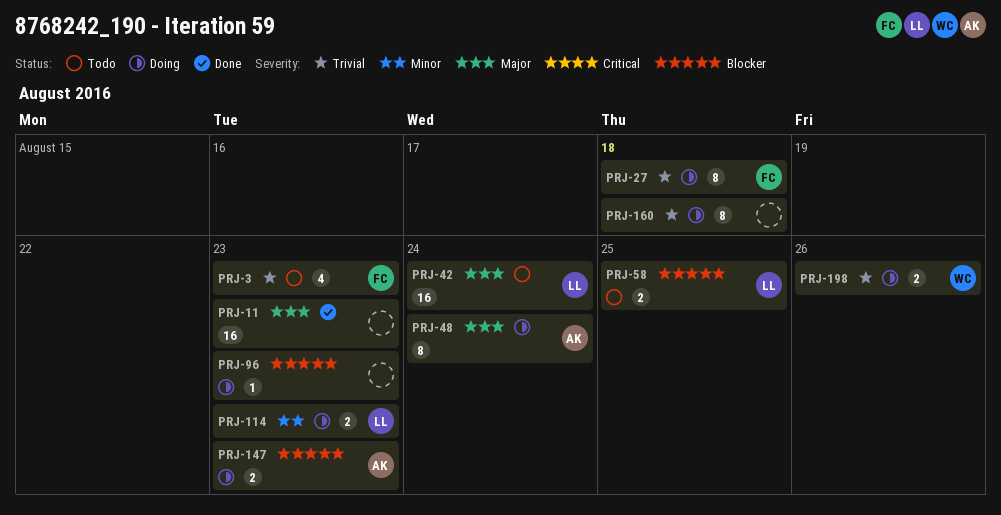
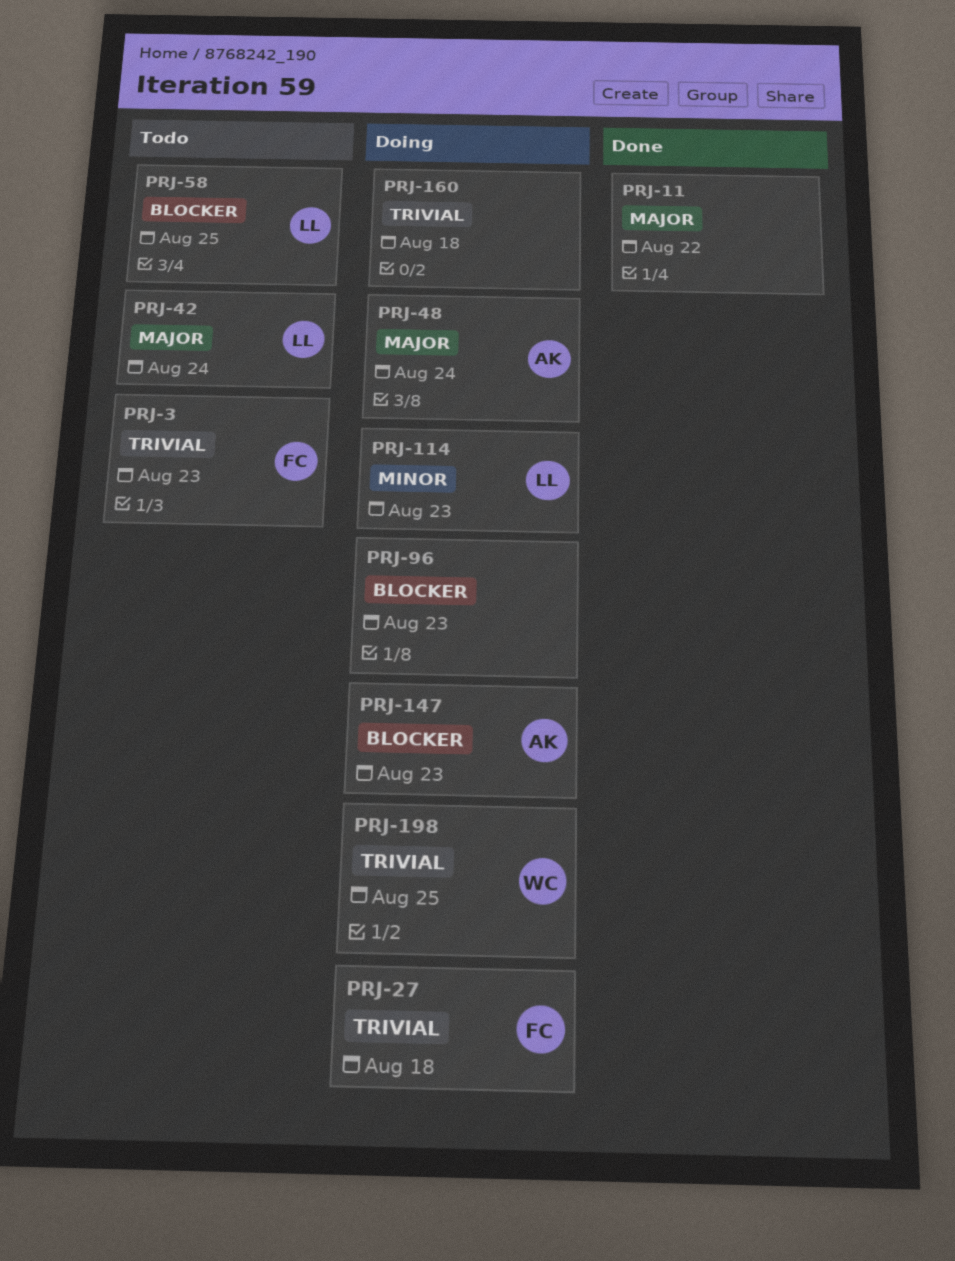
PRJ-11, due: Aug 23 -> Aug 22
PRJ-198, due: Aug 26 -> Aug 25

